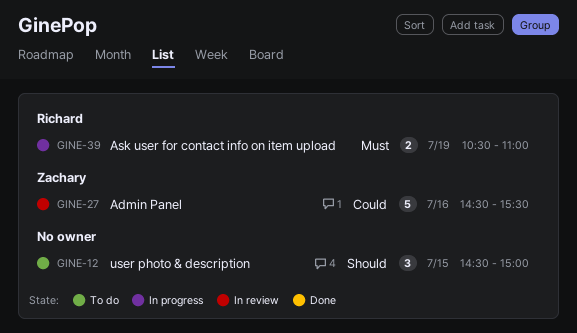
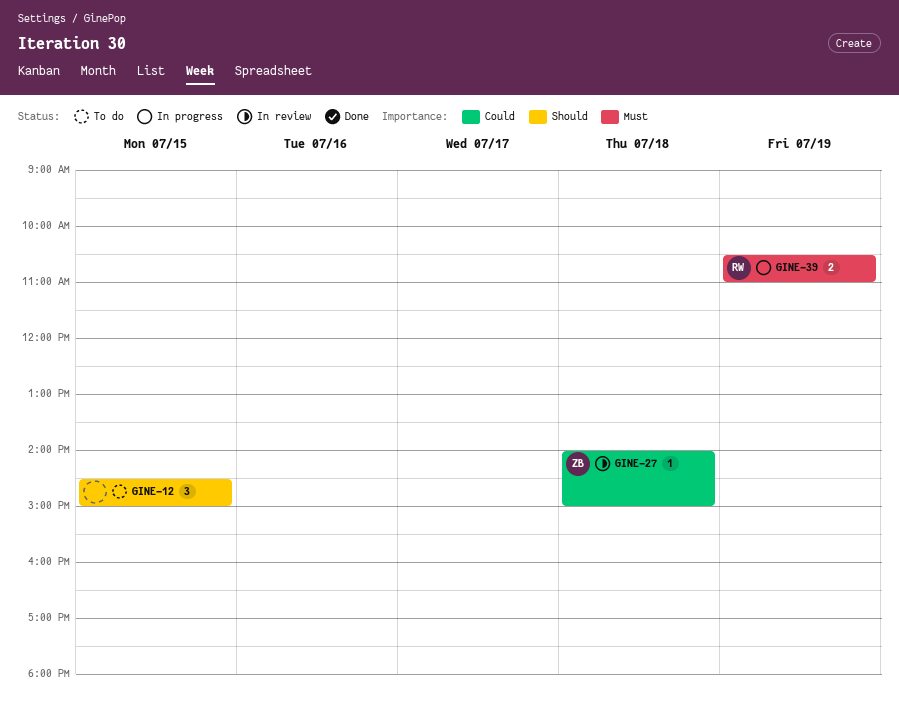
GINE-27, estimate: 5 -> 1
GINE-27, day: Jul 16 -> Jul 18
GINE-27, begins: 14:30 -> 14:00
GINE-27, ends: 15:30 -> 15:00

